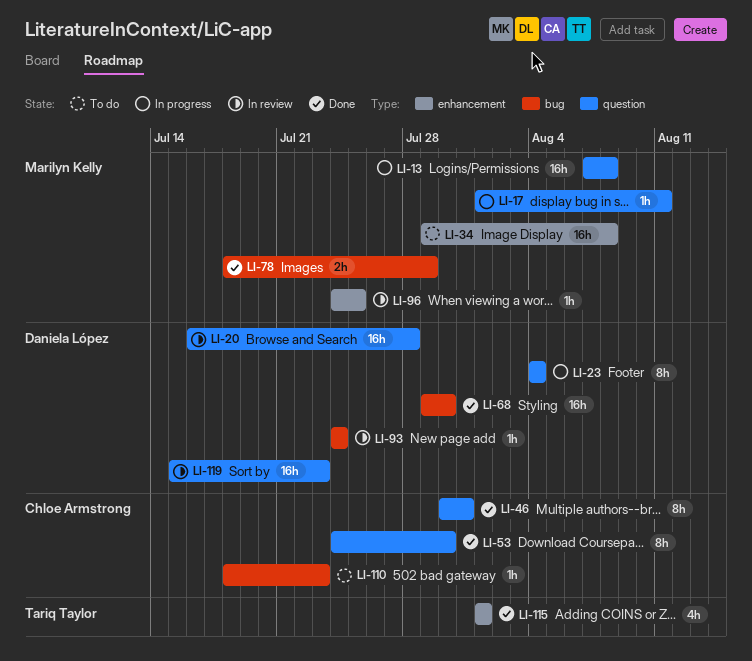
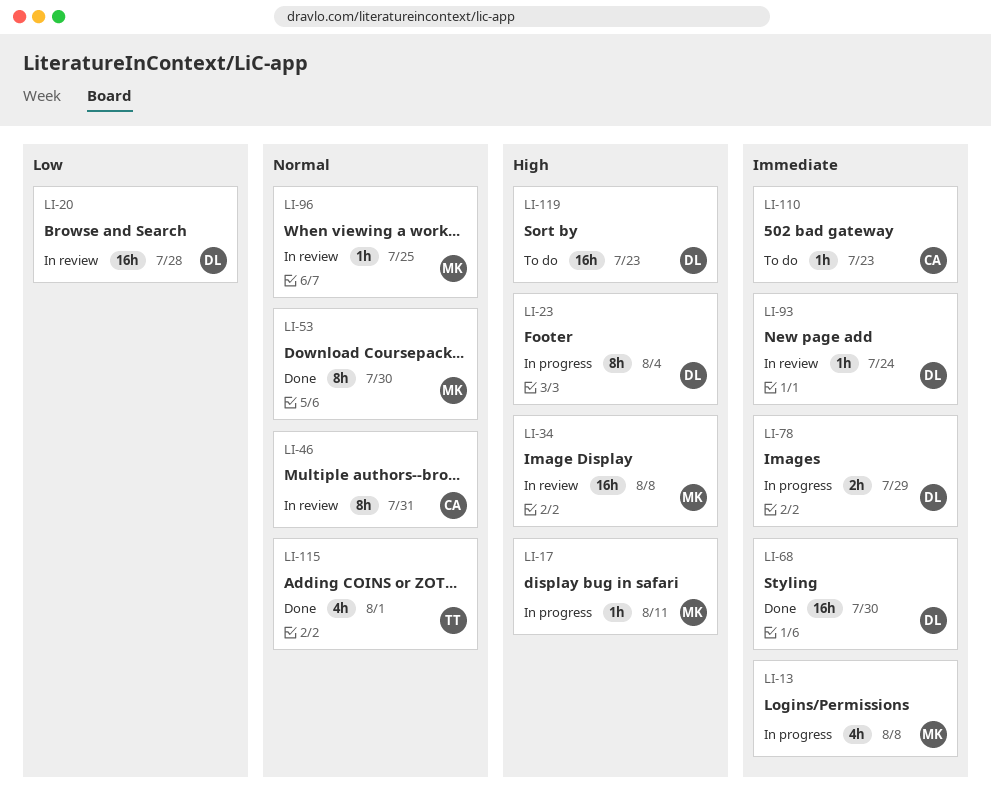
LI-13, estimate: 16h -> 4h
LI-34, status: To do -> In review
LI-46, status: Done -> In review
LI-53, owner: Chloe Armstrong -> Marilyn Kelly
LI-78, status: Done -> In progress
LI-78, owner: Marilyn Kelly -> Daniela López
LI-119, status: In review -> To do

